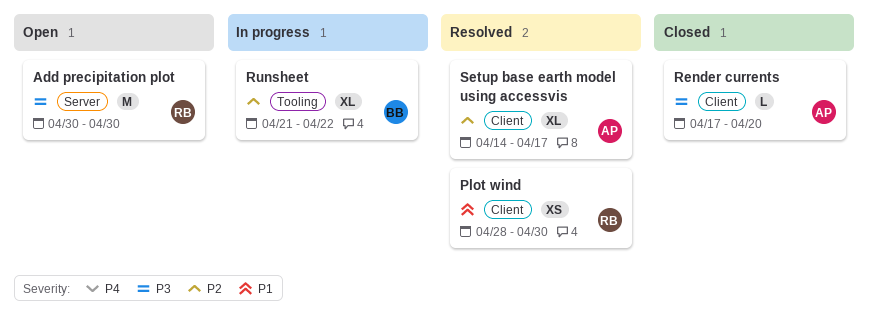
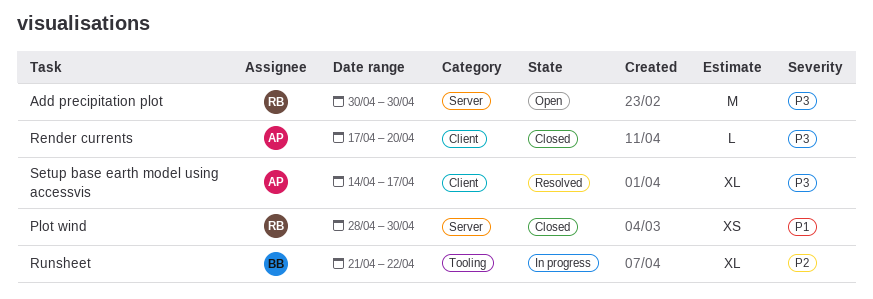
Plot wind, status: Resolved -> Closed
Plot wind, label: Client -> Server
Setup base earth model using accessvis, priority: P2 -> P3

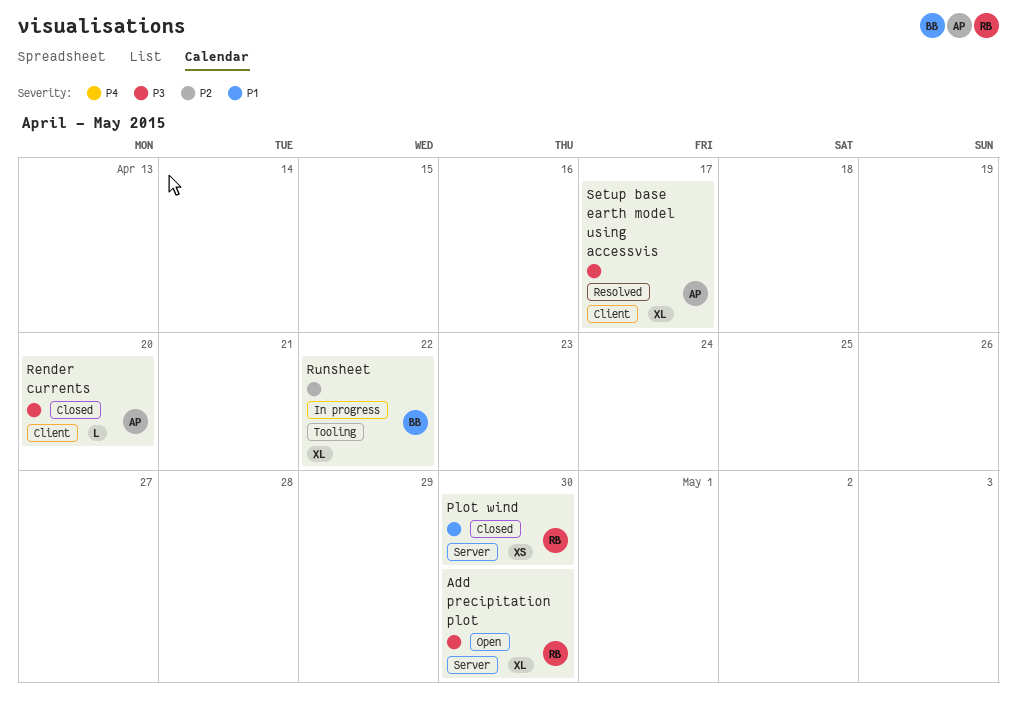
Add precipitation plot, estimate: M -> XL

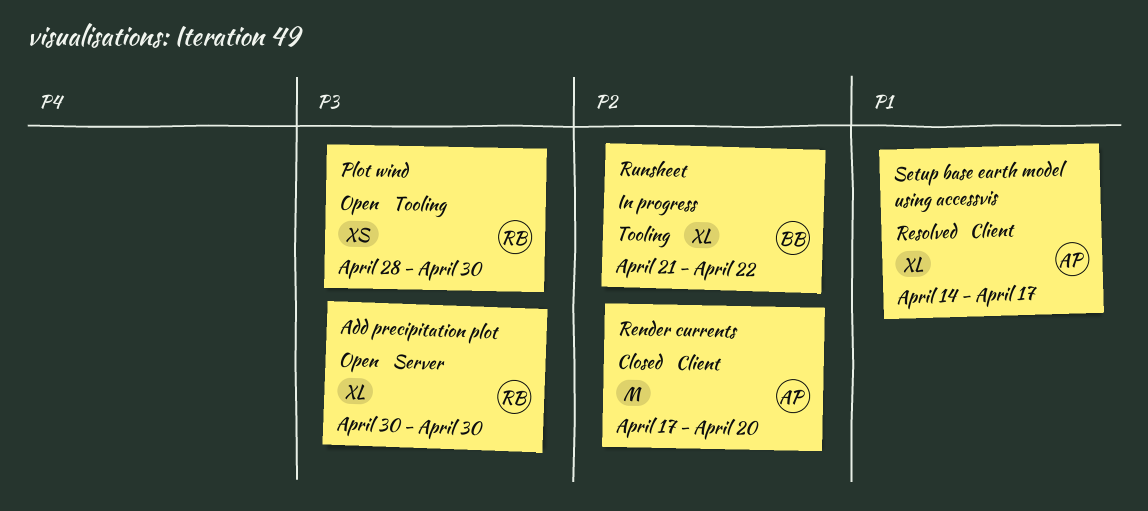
Plot wind, status: Closed -> Open
Plot wind, priority: P1 -> P3
Plot wind, label: Server -> Tooling
Render currents, priority: P3 -> P2
Render currents, estimate: L -> M
Setup base earth model using accessvis, priority: P3 -> P1

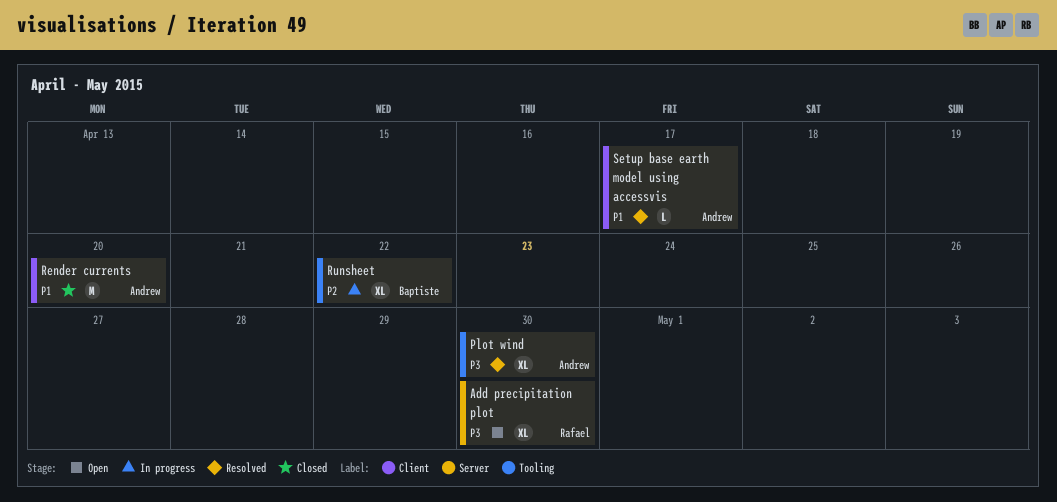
Plot wind, status: Open -> Resolved
Plot wind, owner: Rafael -> Andrew
Plot wind, estimate: XS -> XL
Render currents, priority: P2 -> P1
Setup base earth model using accessvis, estimate: XL -> L

